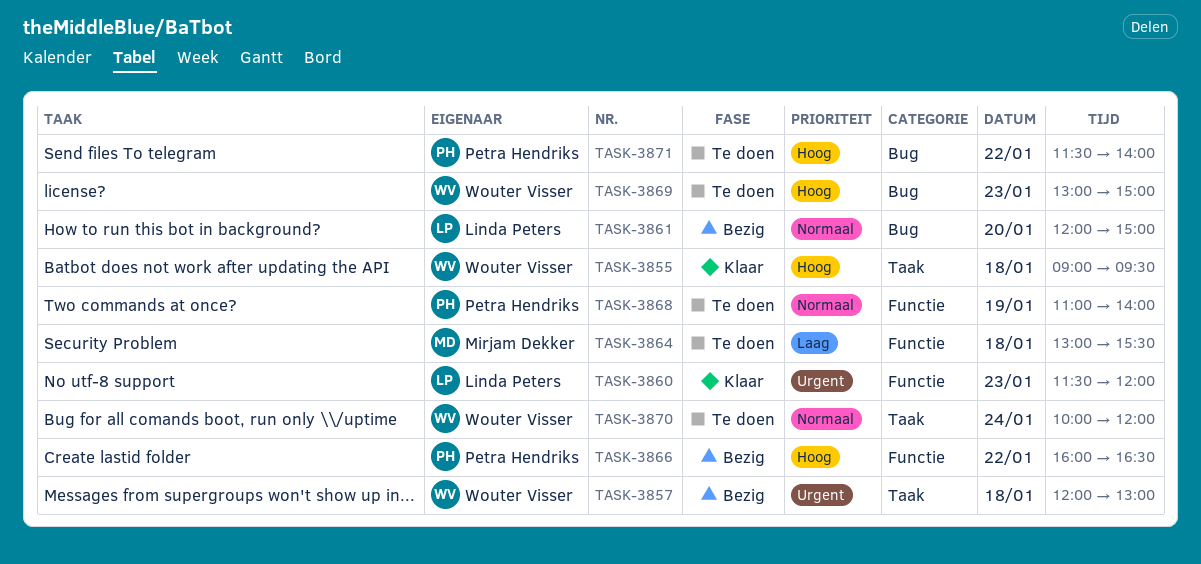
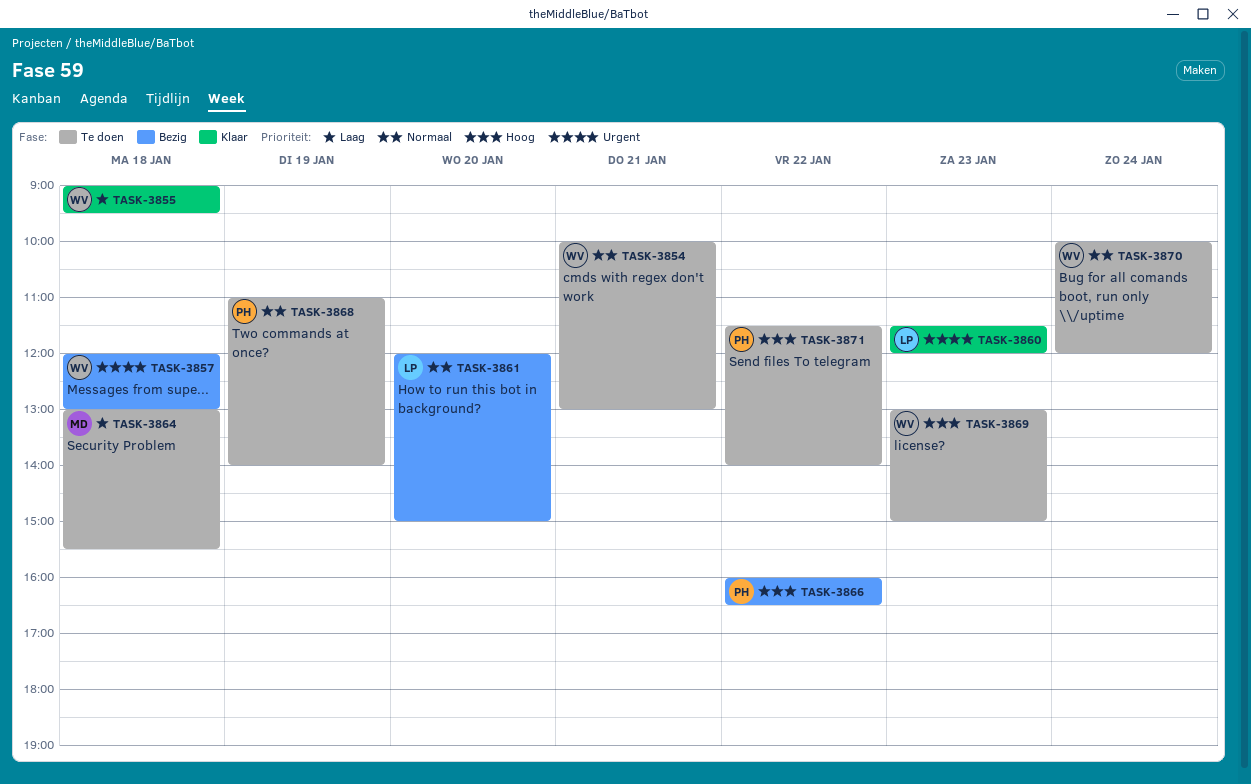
TASK-3854: none -> present
TASK-3855, priority: Hoog -> Laag

